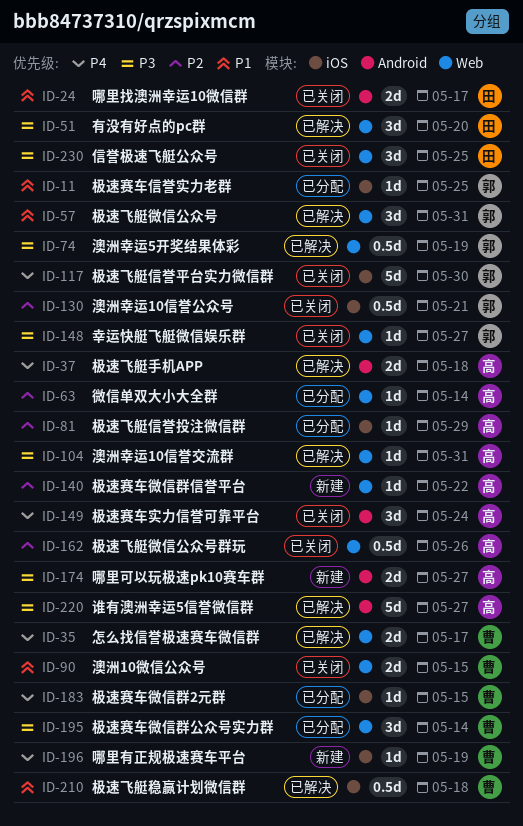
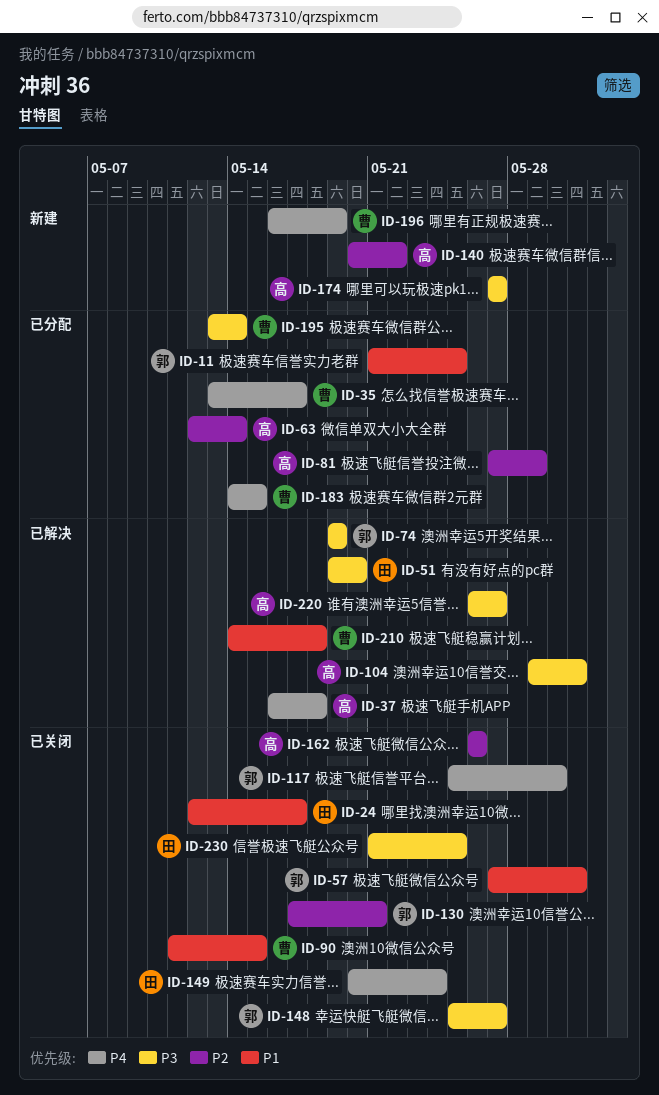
ID-35, status: 已解决 -> 已分配
ID-57, status: 已解决 -> 已关闭
ID-149, owner: 高 -> 田

